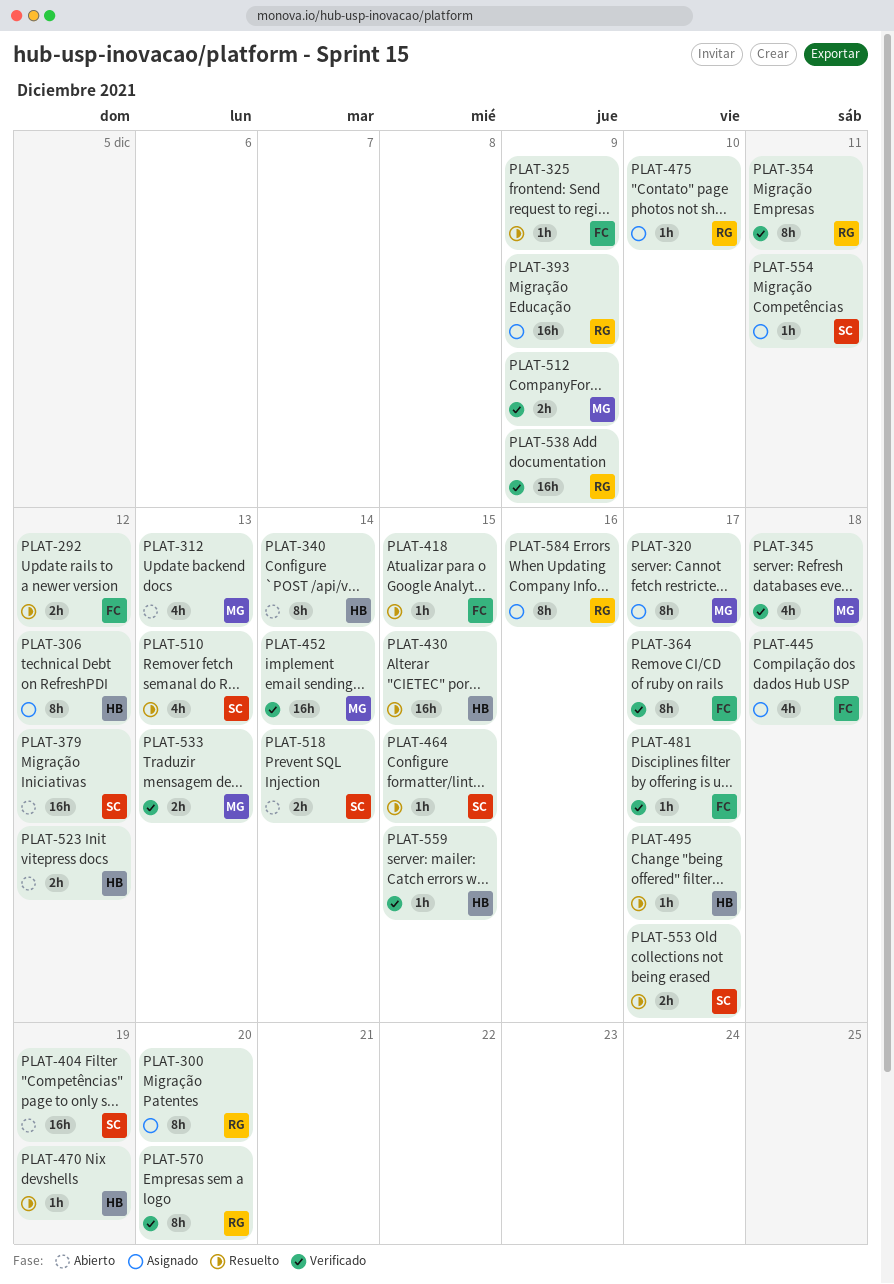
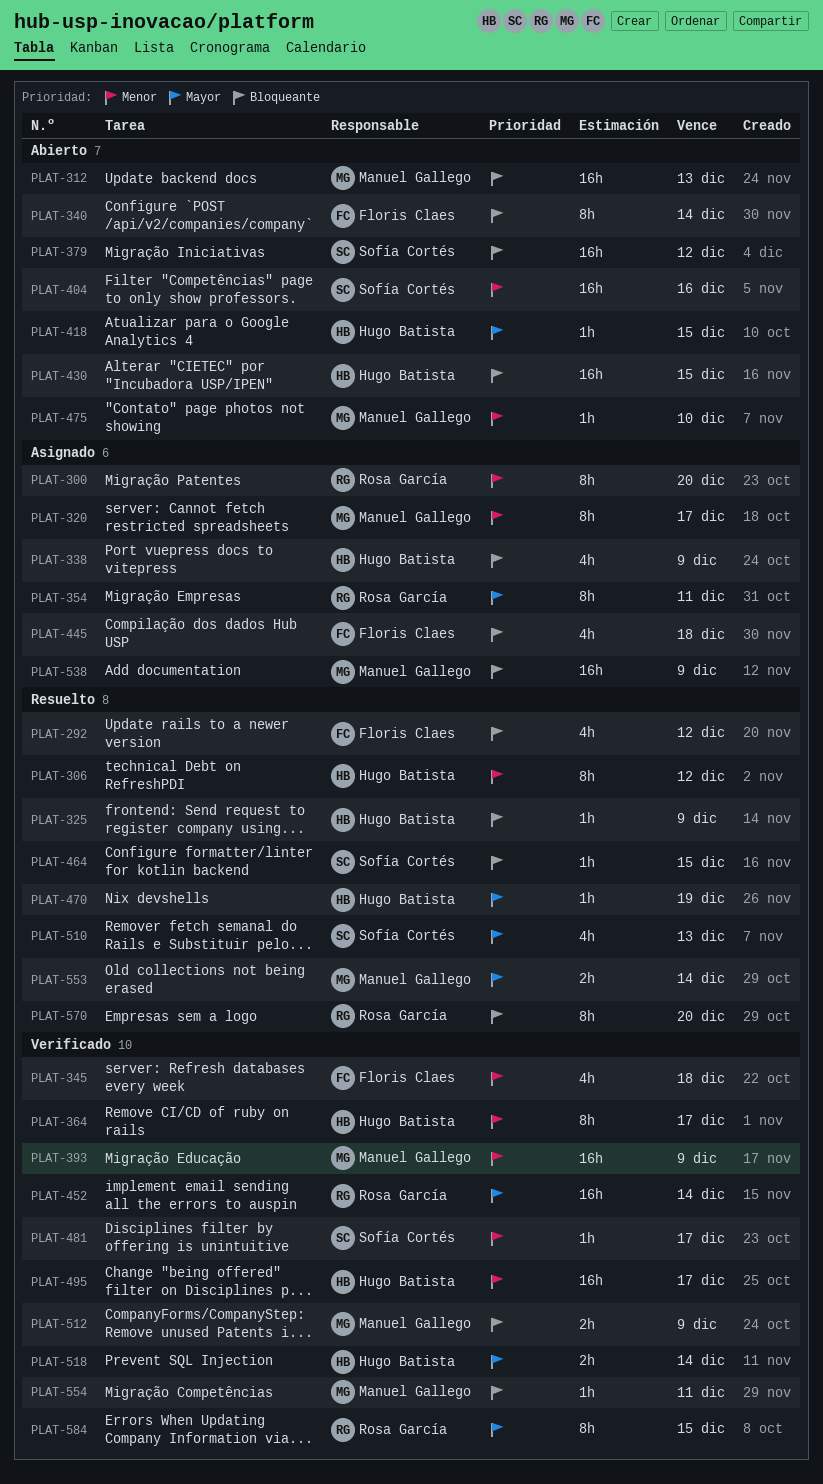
PLAT-292, estimate: 2h -> 4h
PLAT-306, status: Asignado -> Resuelto
PLAT-312, estimate: 4h -> 16h
PLAT-325, owner: Floris Claes -> Hugo Batista
PLAT-338: none -> present
PLAT-340, owner: Hugo Batista -> Floris Claes
PLAT-345, owner: Manuel Gallego -> Floris Claes
PLAT-354, status: Verificado -> Asignado
PLAT-364, owner: Floris Claes -> Hugo Batista
PLAT-393, status: Asignado -> Verificado
PLAT-393, owner: Rosa García -> Manuel Gallego
PLAT-404, due: Dec 19 -> Dec 16
PLAT-418, status: Resuelto -> Abierto
PLAT-418, owner: Floris Claes -> Hugo Batista
PLAT-430, status: Resuelto -> Abierto
PLAT-452, owner: Manuel Gallego -> Rosa García
PLAT-475, status: Asignado -> Abierto
PLAT-475, owner: Rosa García -> Manuel Gallego
PLAT-481, owner: Floris Claes -> Sofía Cortés
PLAT-495, status: Resuelto -> Verificado
PLAT-495, estimate: 1h -> 16h
PLAT-518, status: Abierto -> Verificado
PLAT-518, owner: Sofía Cortés -> Hugo Batista
PLAT-523: present -> none
PLAT-533: present -> none
PLAT-538, status: Verificado -> Asignado
PLAT-538, owner: Rosa García -> Manuel Gallego
PLAT-553, owner: Sofía Cortés -> Manuel Gallego
PLAT-553, due: Dec 17 -> Dec 14
PLAT-554, status: Asignado -> Verificado
PLAT-554, owner: Sofía Cortés -> Manuel Gallego
PLAT-559: present -> none
PLAT-570, status: Verificado -> Resuelto
PLAT-584, status: Asignado -> Verificado
PLAT-584, due: Dec 16 -> Dec 15

